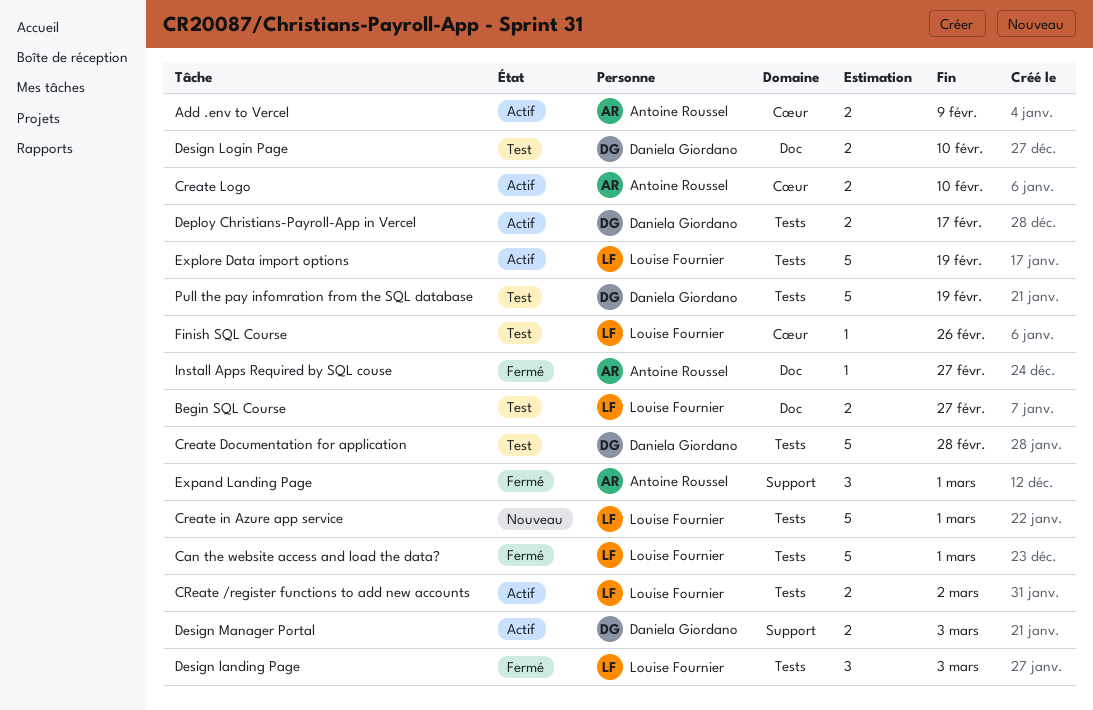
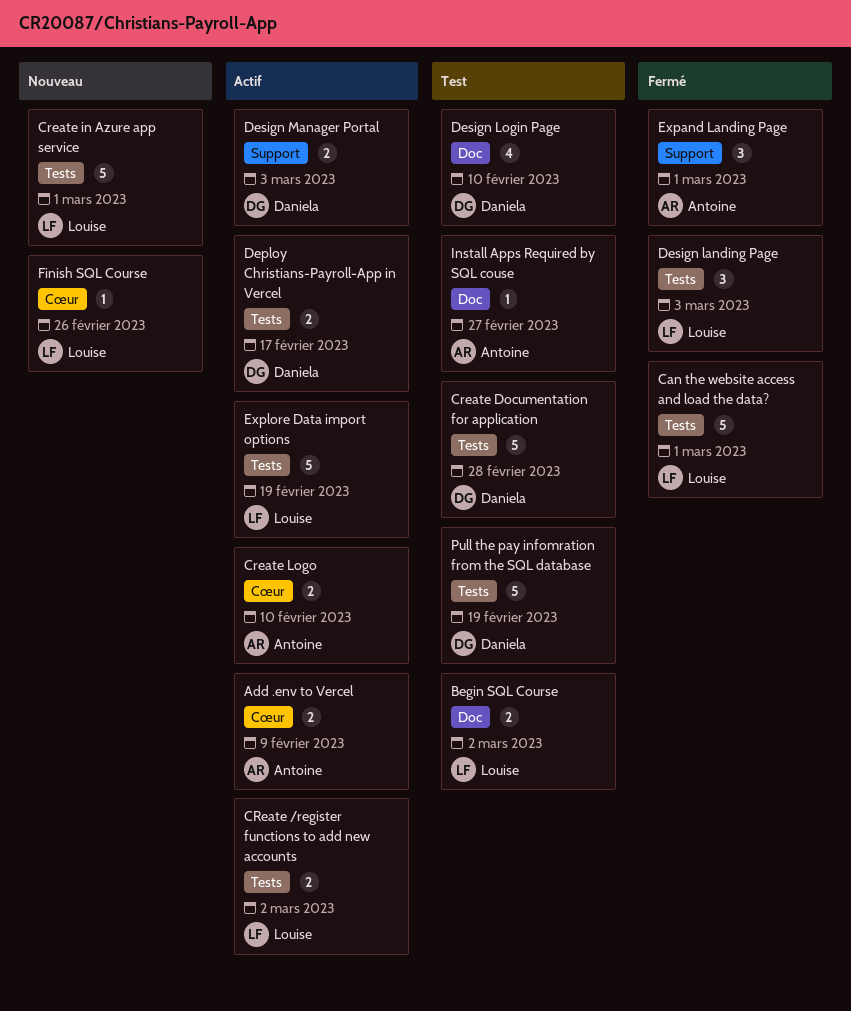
Begin SQL Course, due: Feb 27 -> Mar 2
Design Login Page, estimate: 2 -> 4
Finish SQL Course, status: Test -> Nouveau
Install Apps Required by SQL couse, status: Fermé -> Test

